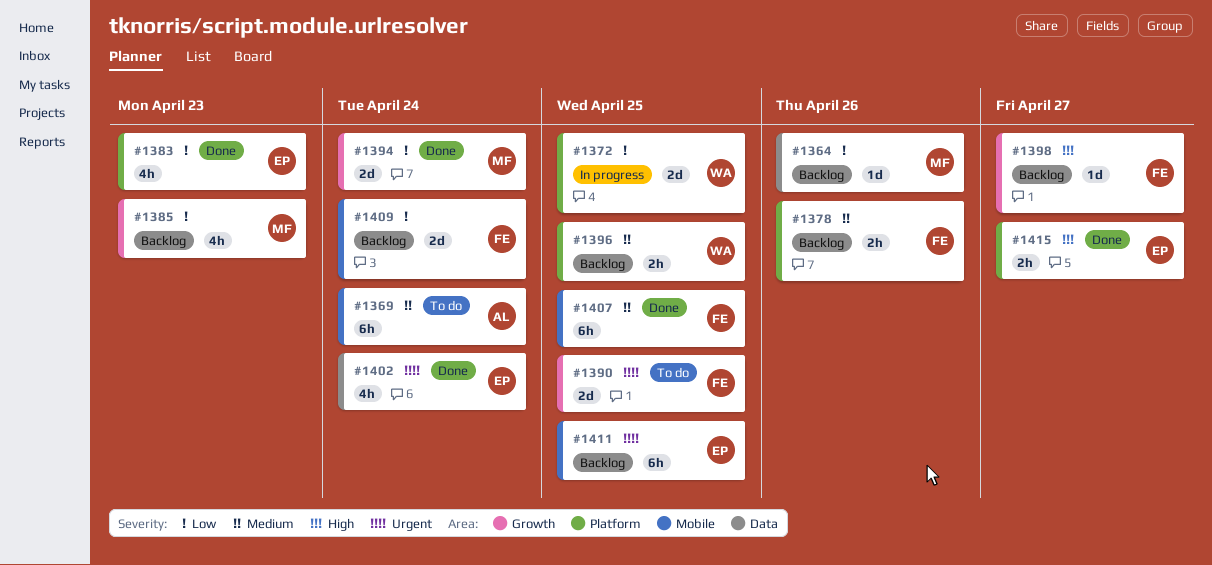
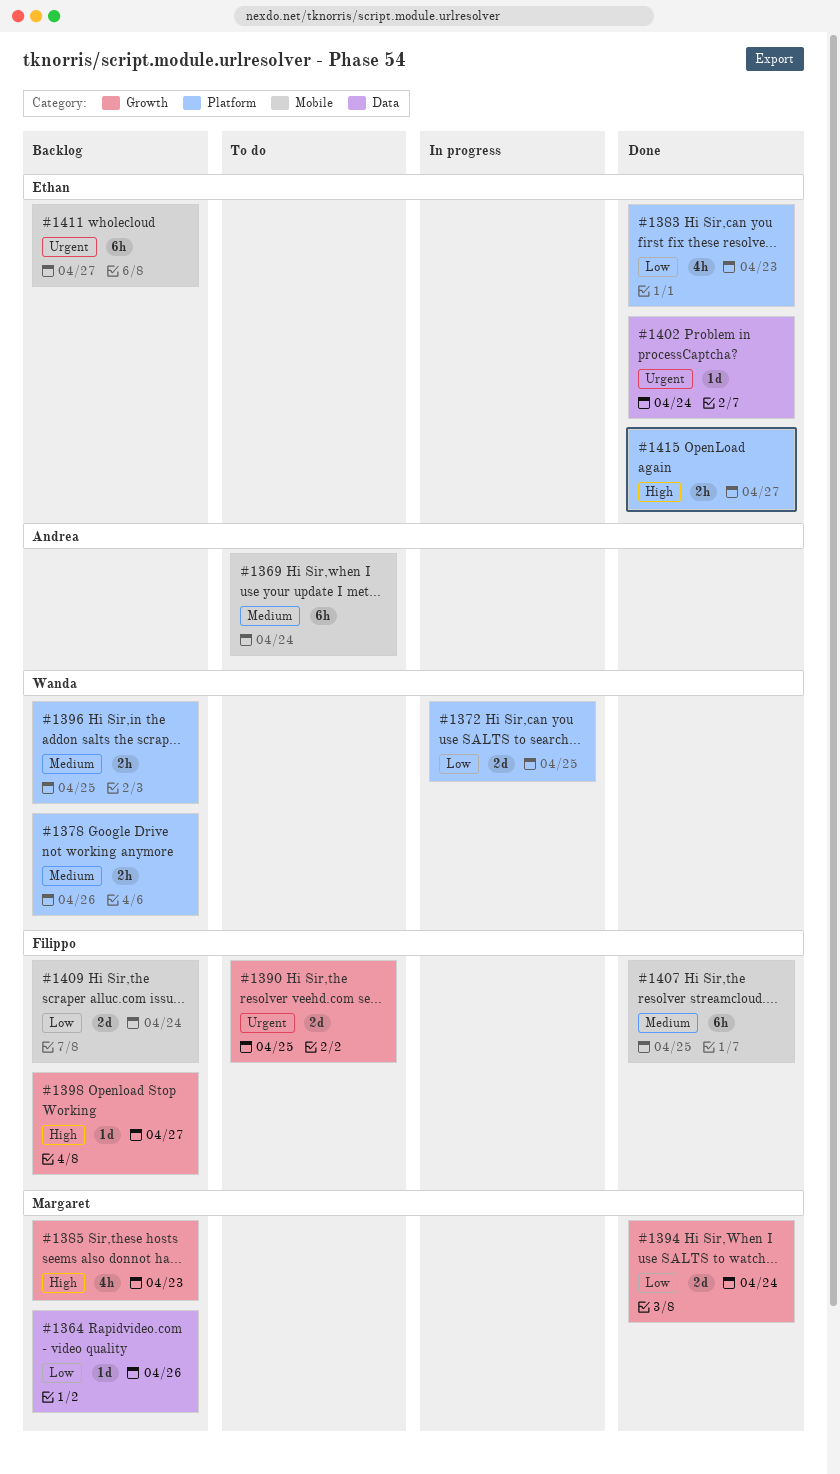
#1378, owner: Filippo -> Wanda
#1385, priority: Low -> High
#1402, estimate: 4h -> 1d
#1411, due: Apr 25 -> Apr 27

